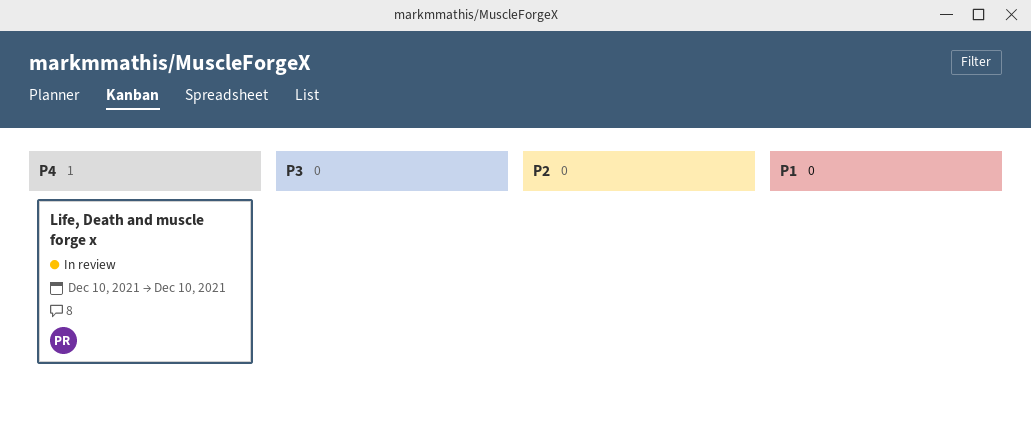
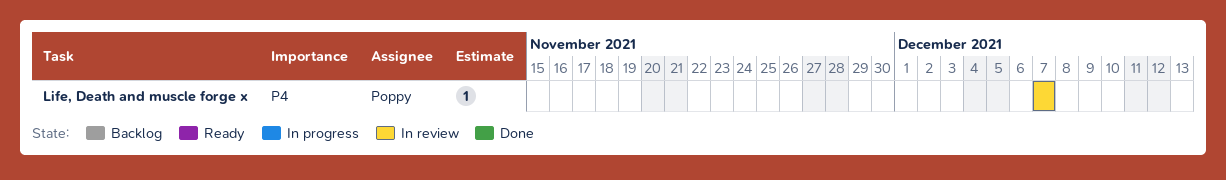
Life, Death and muscle forge x, start: Dec 10 -> Dec 7
Life, Death and muscle forge x, due: Dec 10 -> Dec 7

